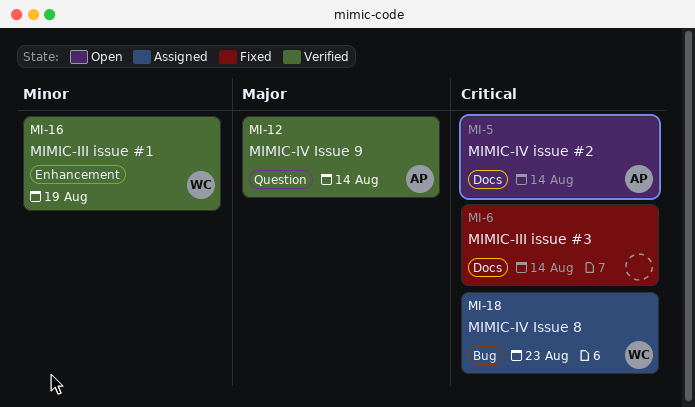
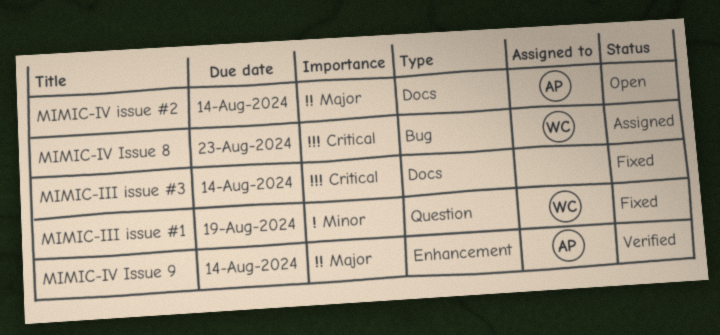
MIMIC-III issue #1, status: Verified -> Fixed
MIMIC-III issue #1, label: Enhancement -> Question
MIMIC-IV issue #2, priority: Critical -> Major
MIMIC-IV Issue 9, label: Question -> Enhancement

